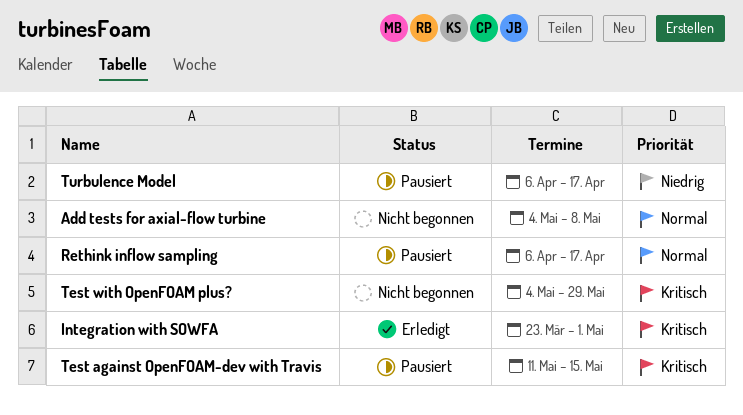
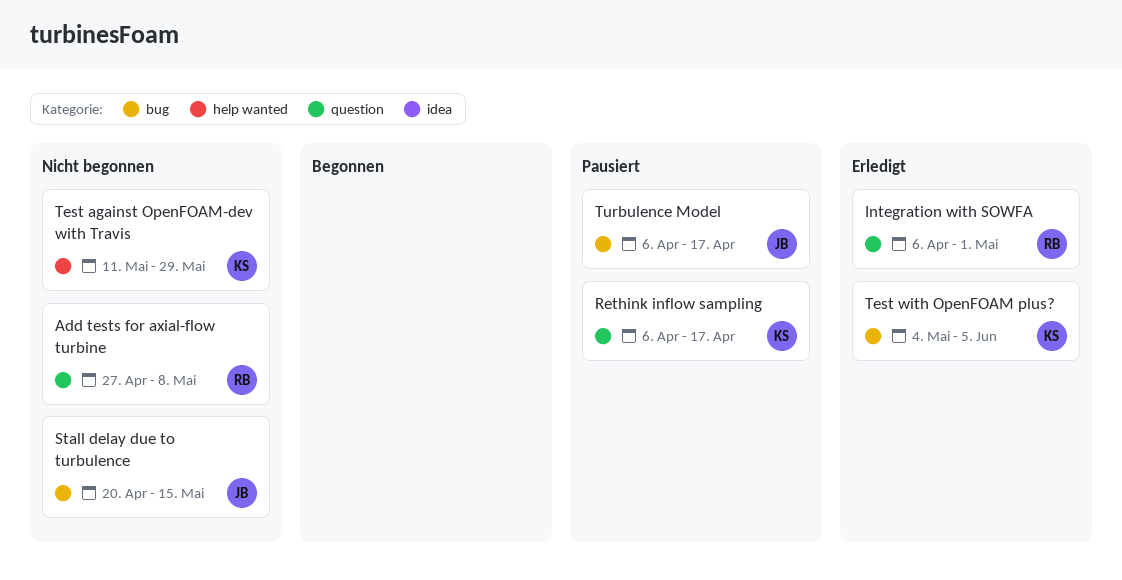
Add tests for axial-flow turbine, start: May 4 -> Apr 27
Integration with SOWFA, start: Mar 23 -> Apr 6
Stall delay due to turbulence: none -> present
Test against OpenFOAM-dev with Travis, status: Pausiert -> Nicht begonnen
Test against OpenFOAM-dev with Travis, due: May 15 -> May 29
Test with OpenFOAM plus?, status: Nicht begonnen -> Erledigt
Test with OpenFOAM plus?, due: May 29 -> Jun 5

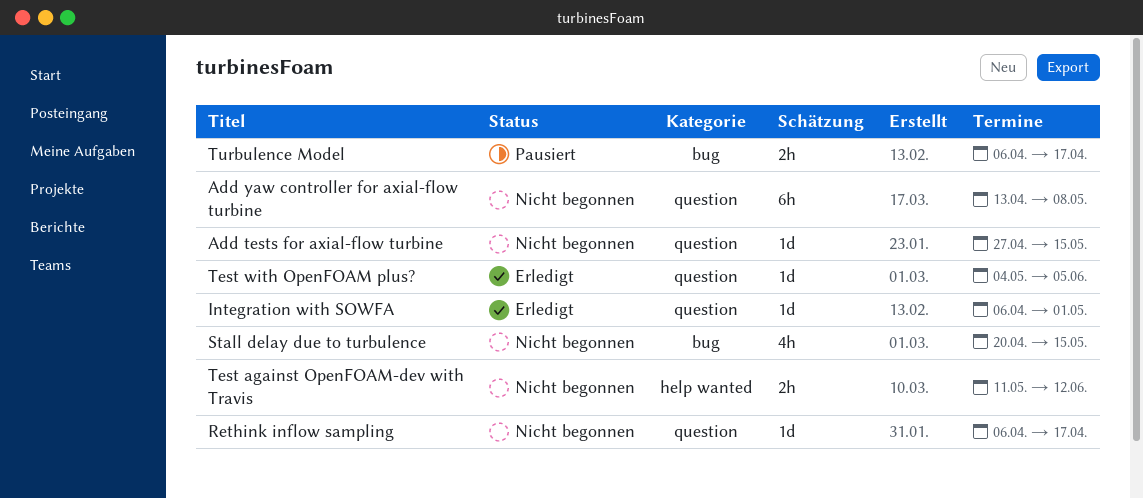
Add tests for axial-flow turbine, due: May 8 -> May 15
Add yaw controller for axial-flow turbine: none -> present
Rethink inflow sampling, status: Pausiert -> Nicht begonnen
Test against OpenFOAM-dev with Travis, due: May 29 -> Jun 12
Test with OpenFOAM plus?, label: bug -> question

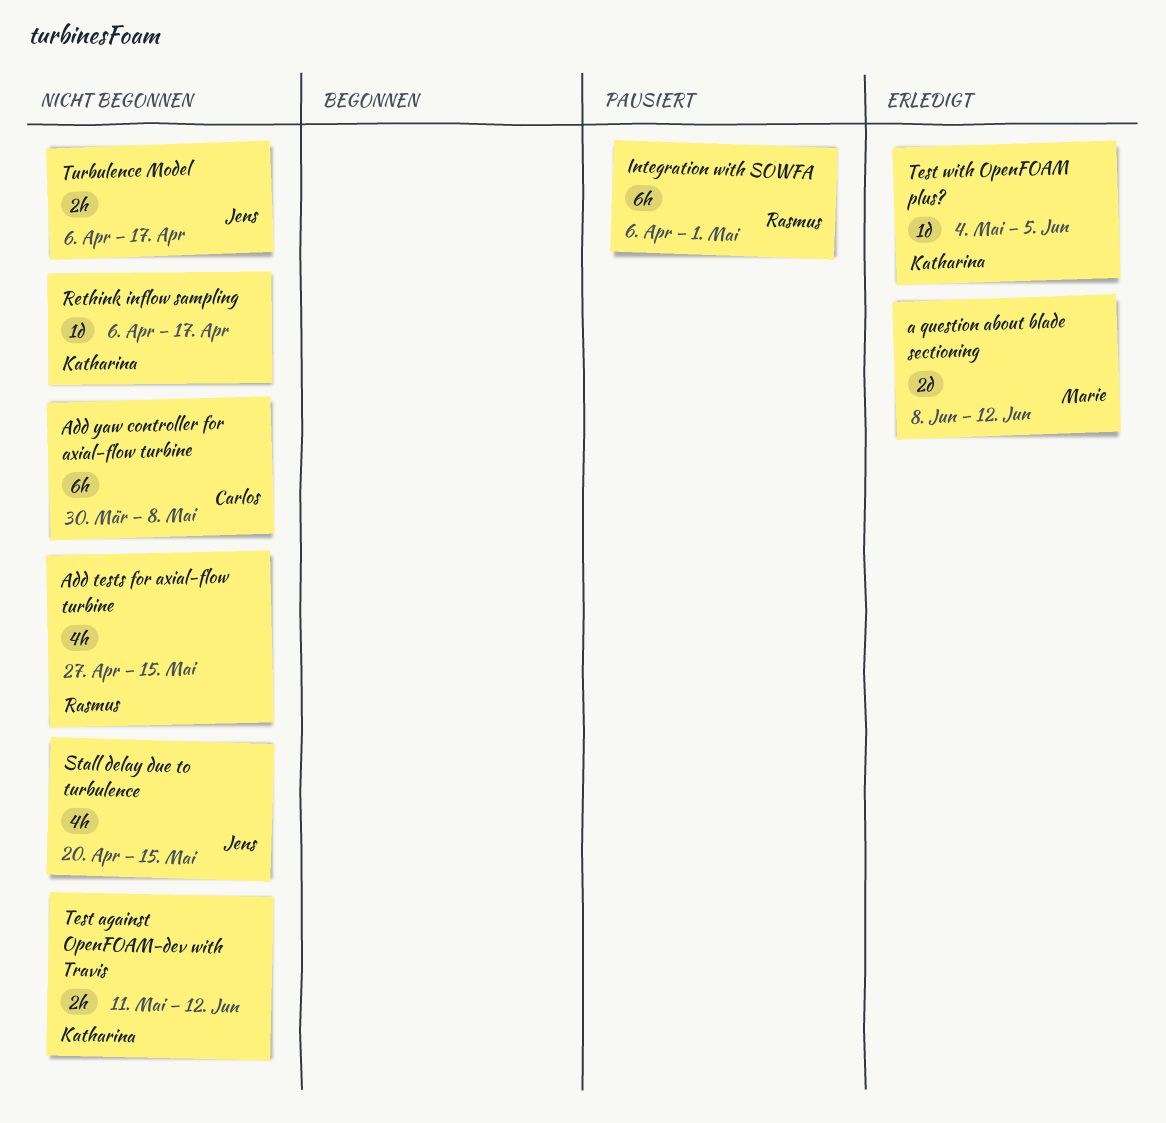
a question about blade sectioning: none -> present
Add tests for axial-flow turbine, estimate: 1d -> 4h
Add yaw controller for axial-flow turbine, start: Apr 13 -> Mar 30
Integration with SOWFA, status: Erledigt -> Pausiert
Integration with SOWFA, estimate: 1d -> 6h
Turbulence Model, status: Pausiert -> Nicht begonnen

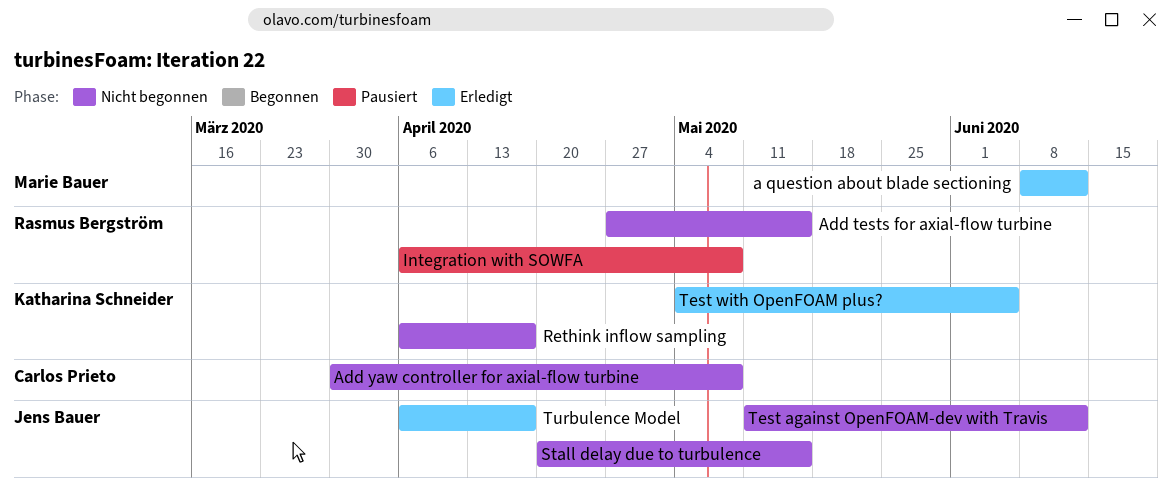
Integration with SOWFA, due: May 1 -> May 8
Test against OpenFOAM-dev with Travis, owner: Katharina Schneider -> Jens Bauer
Turbulence Model, status: Nicht begonnen -> Erledigt

